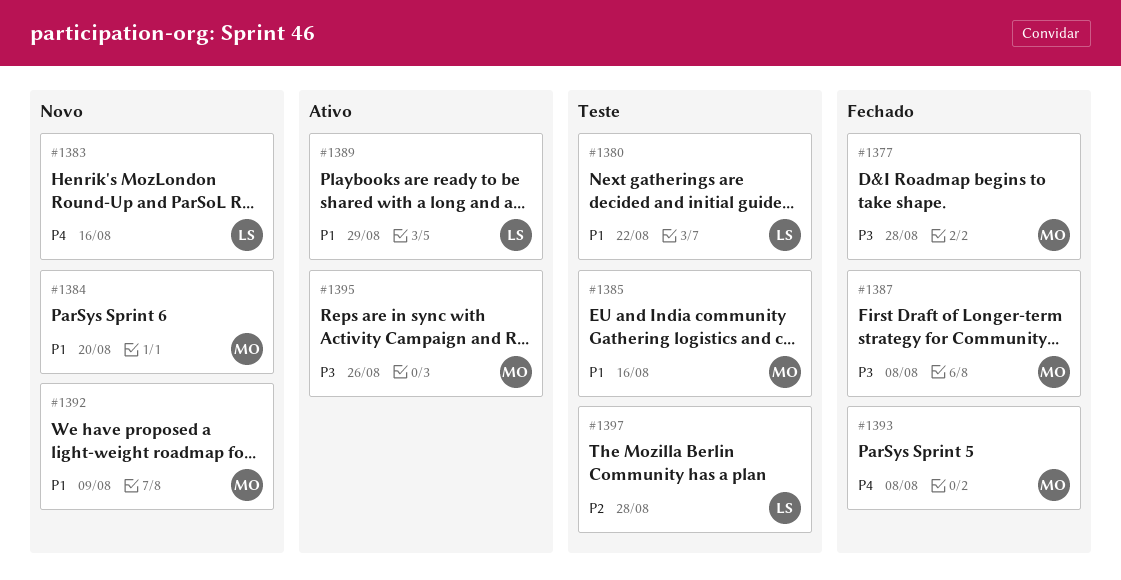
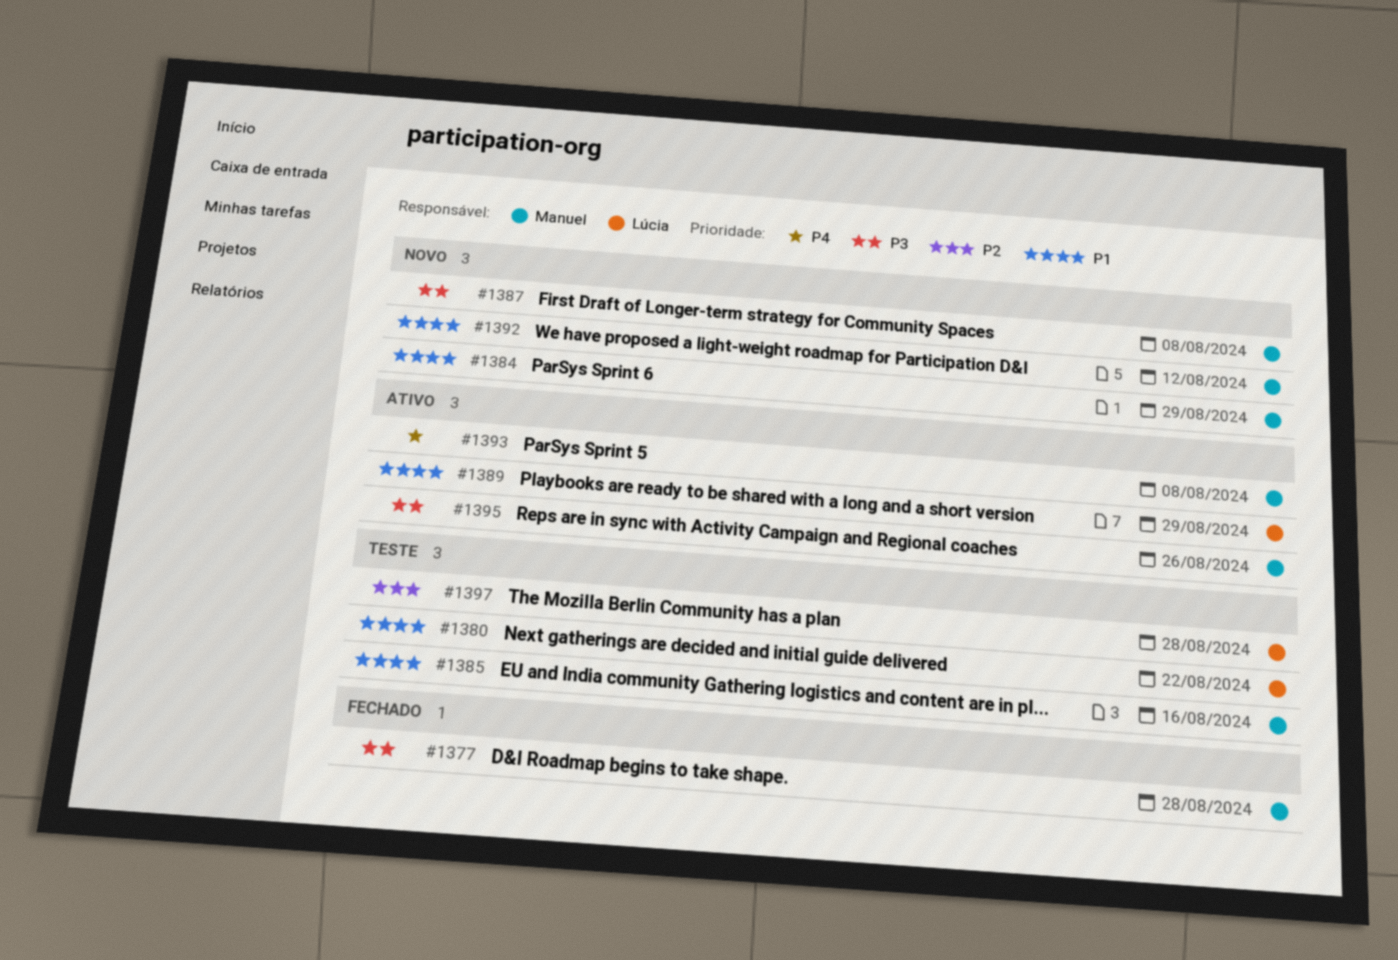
#1383: present -> none
#1384, due: Aug 20 -> Aug 29
#1387, status: Fechado -> Novo
#1392, due: Aug 9 -> Aug 12
#1393, status: Fechado -> Ativo

